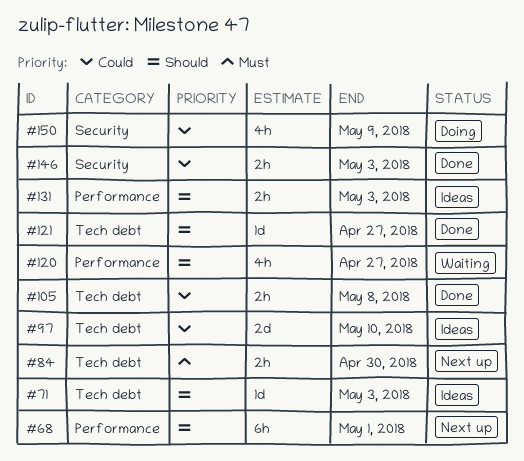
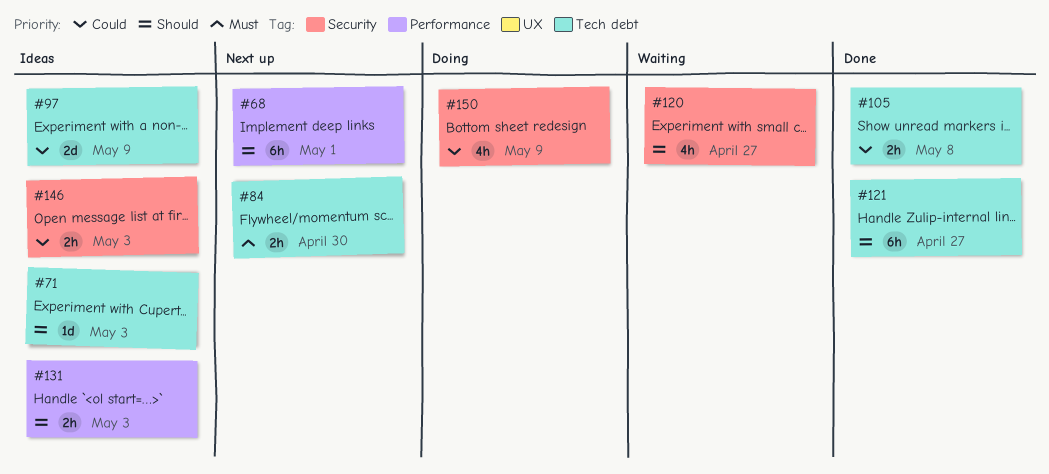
#97, due: May 10 -> May 9
#120, label: Performance -> Security
#121, estimate: 1d -> 6h
#146, status: Done -> Ideas

